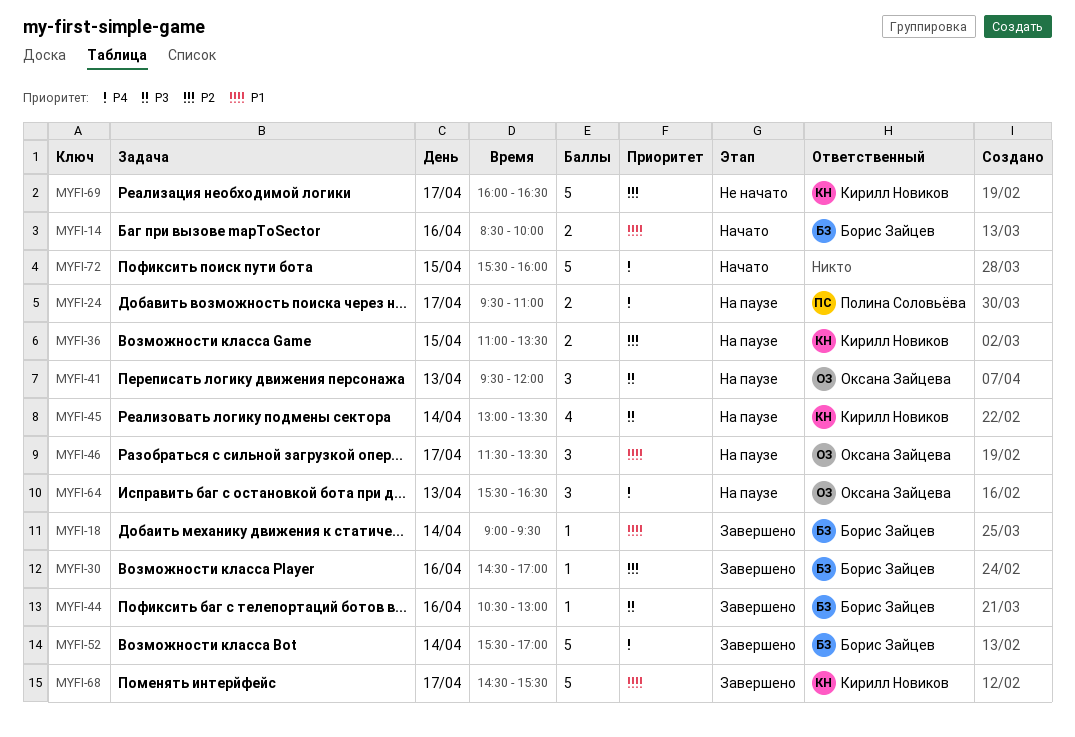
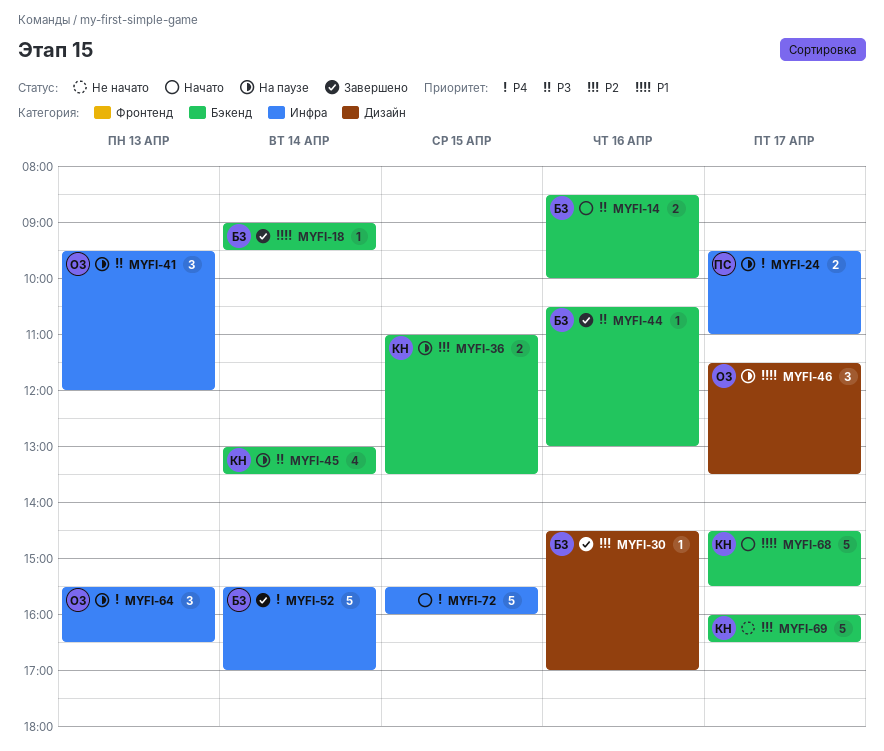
MYFI-14, priority: P1 -> P3
MYFI-68, status: Завершено -> Начато

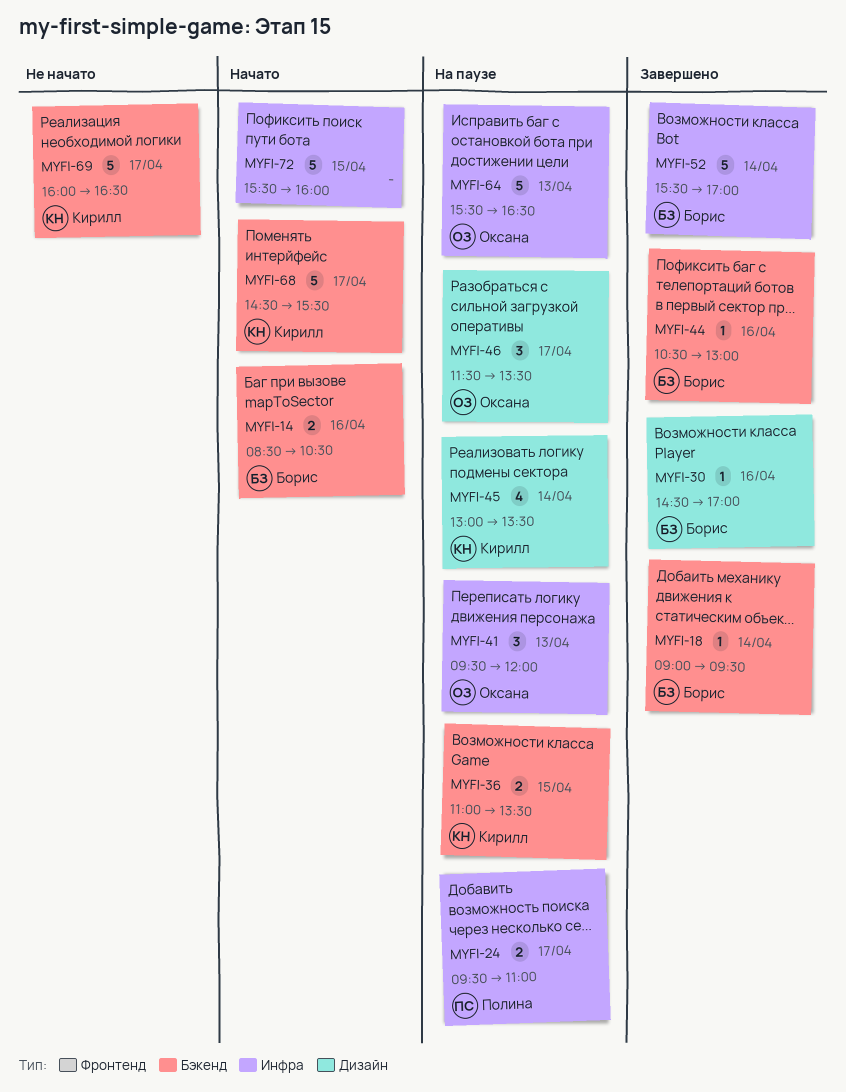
MYFI-14, ends: 10:00 -> 10:30
MYFI-45, label: Бэкенд -> Дизайн
MYFI-64, estimate: 3 -> 5

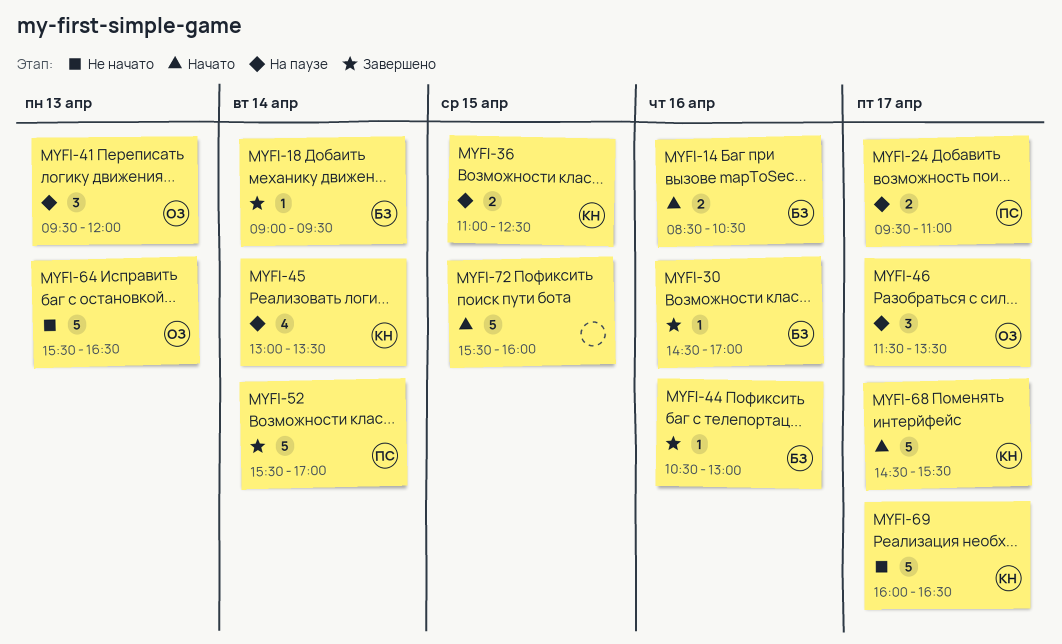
MYFI-36, ends: 13:30 -> 12:30
MYFI-52, owner: Борис -> Полина
MYFI-64, status: На паузе -> Не начато

